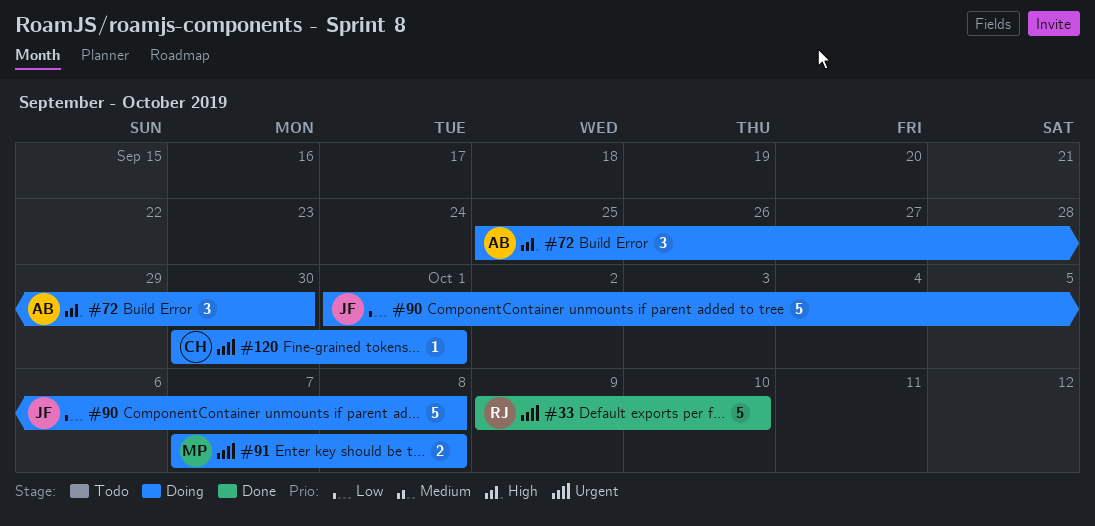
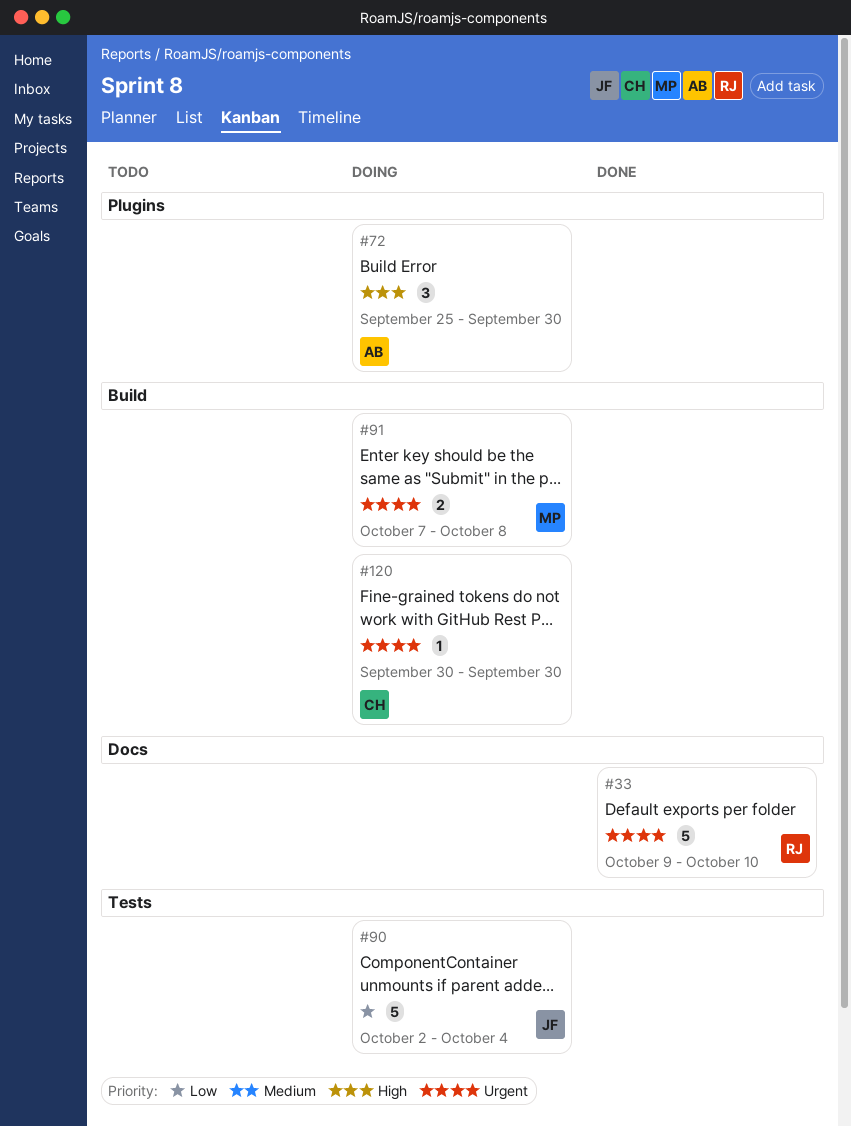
#90, start: Oct 1 -> Oct 2
#90, due: Oct 8 -> Oct 4
#120, due: Oct 1 -> Sep 30

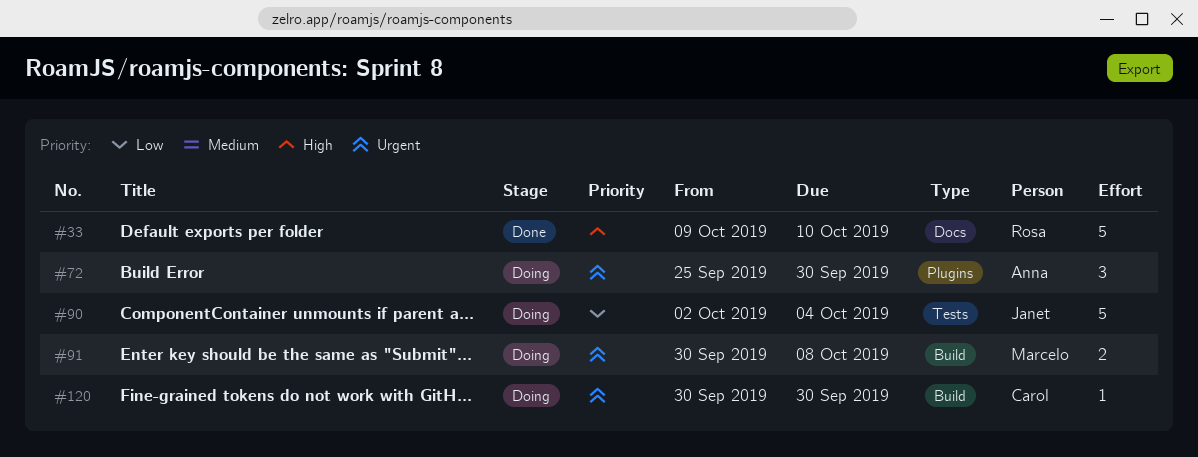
#33, priority: Urgent -> High
#72, priority: High -> Urgent
#91, start: Oct 7 -> Sep 30

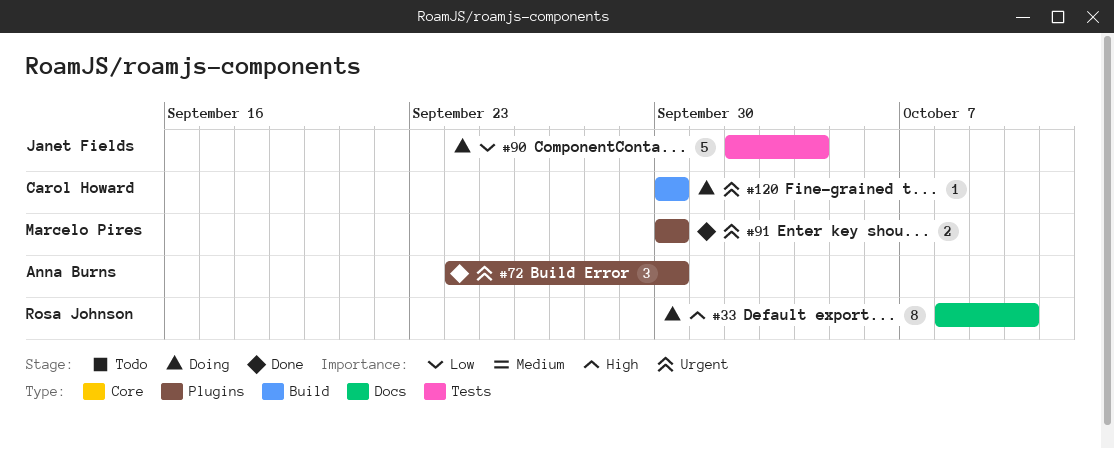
#33, status: Done -> Doing
#33, estimate: 5 -> 8
#33, start: Oct 9 -> Oct 8
#72, status: Doing -> Done
#72, start: Sep 25 -> Sep 24
#91, status: Doing -> Done
#91, label: Build -> Plugins
#91, due: Oct 8 -> Sep 30

